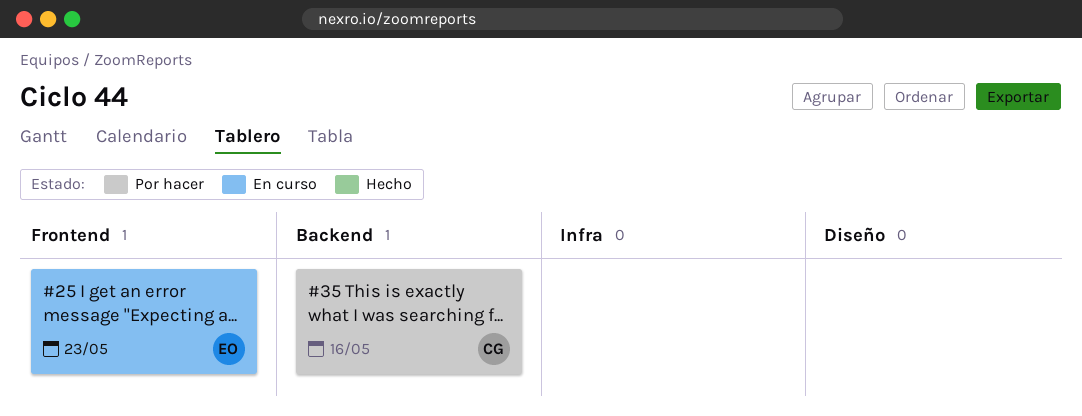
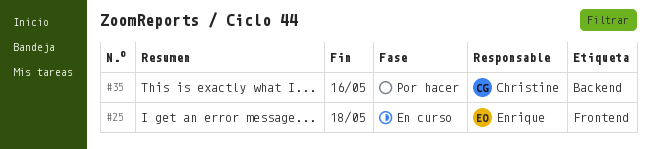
#25, due: May 23 -> May 18

